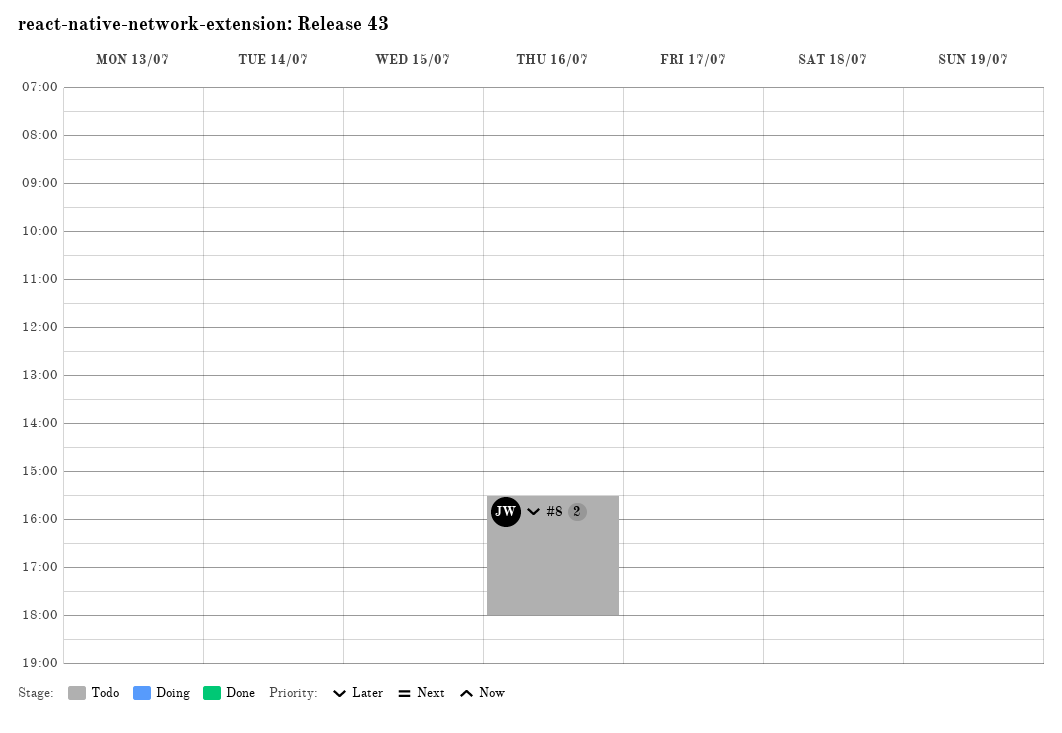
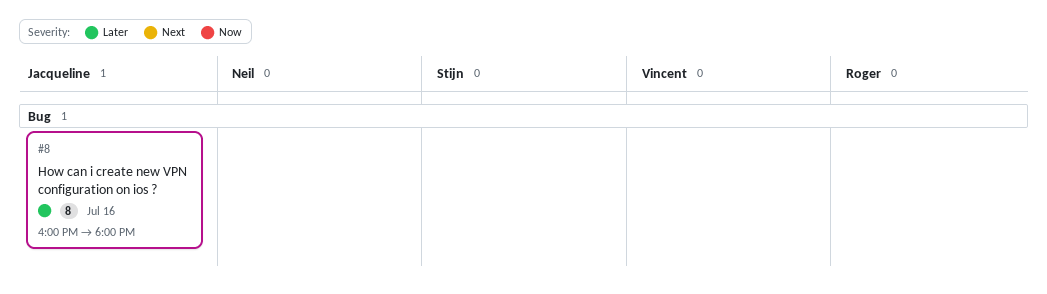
#8, estimate: 2 -> 8
#8, begins: 15:30 -> 16:00

